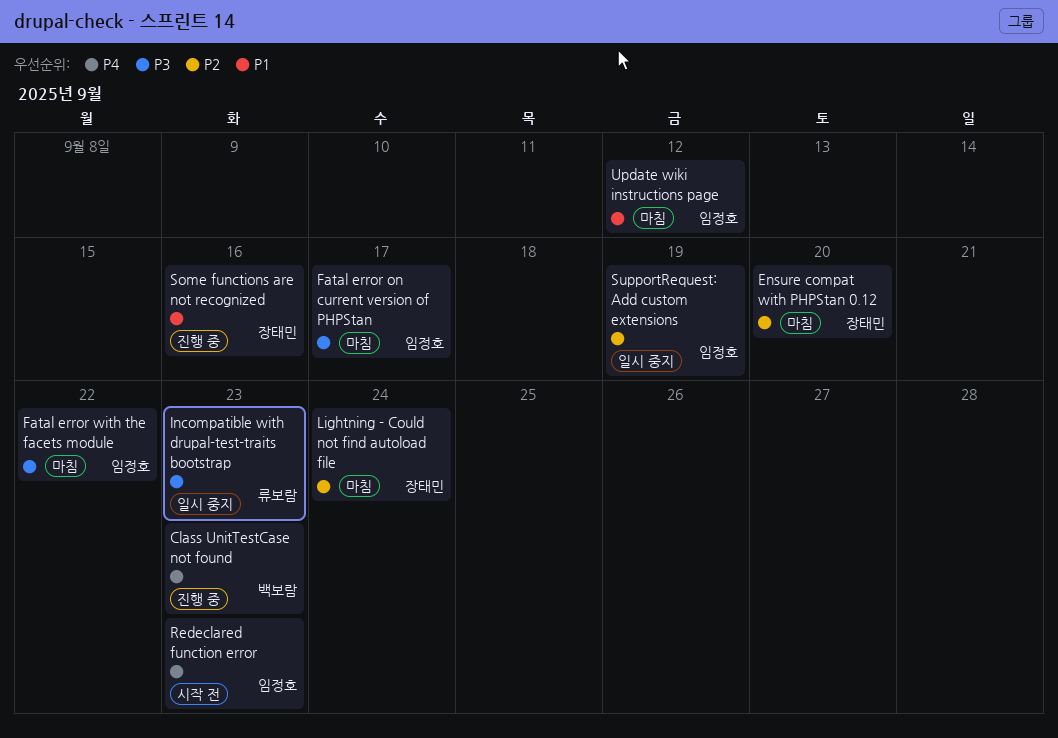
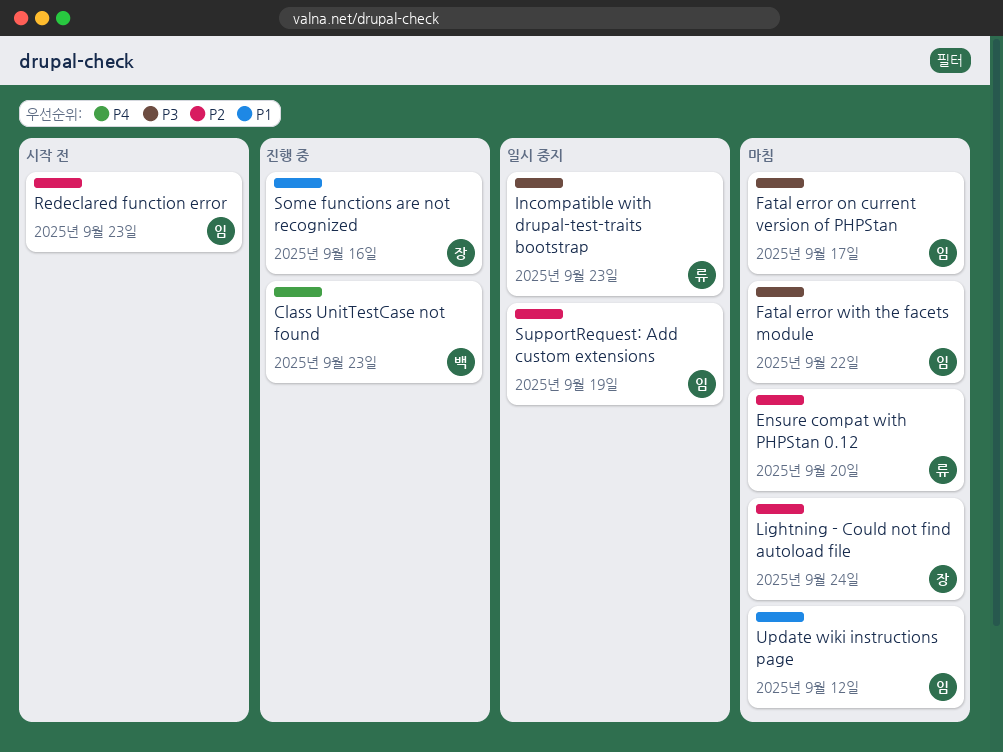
Ensure compat with PHPStan 0.12, owner: 장태민 -> 류보람
Redeclared function error, priority: P4 -> P2

